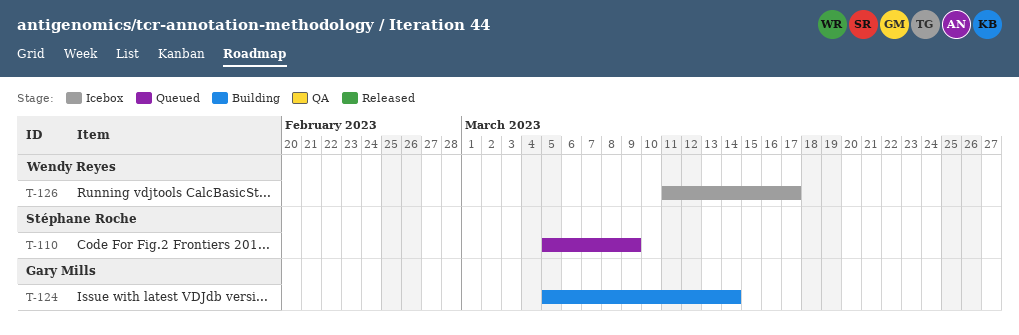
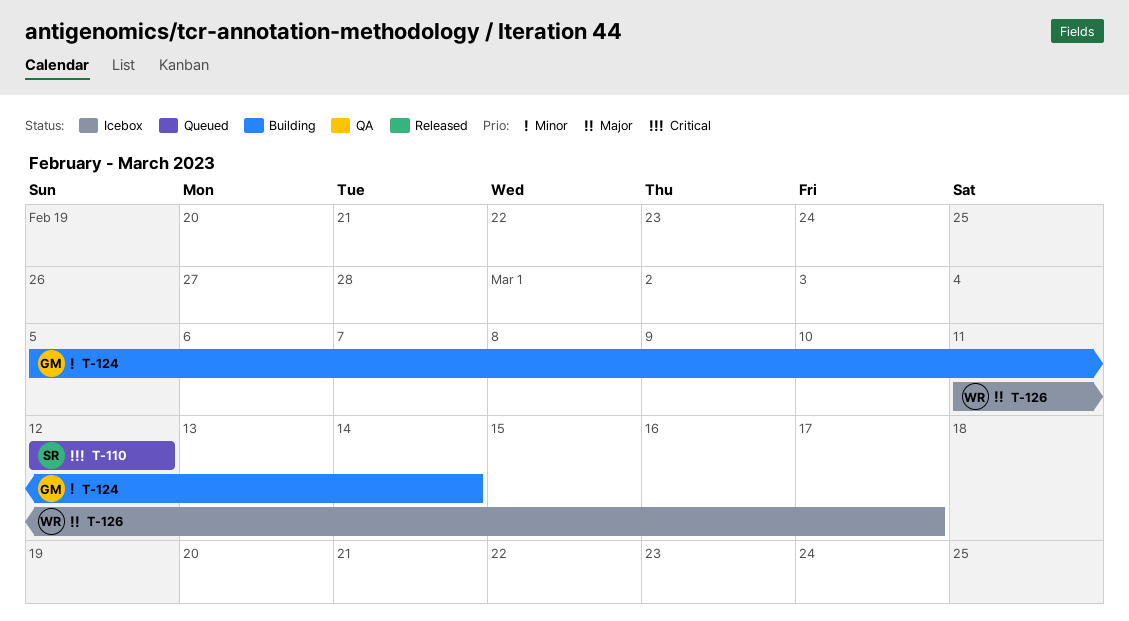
T-110, start: Mar 5 -> Mar 12
T-110, due: Mar 9 -> Mar 12

